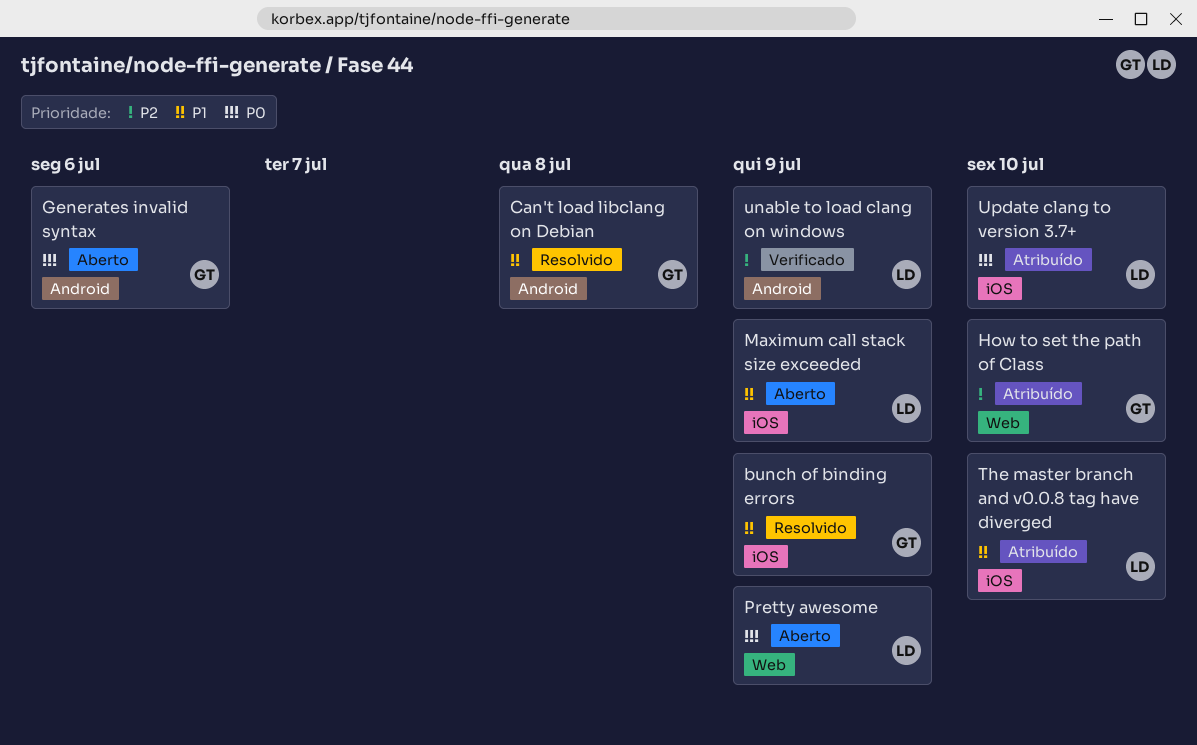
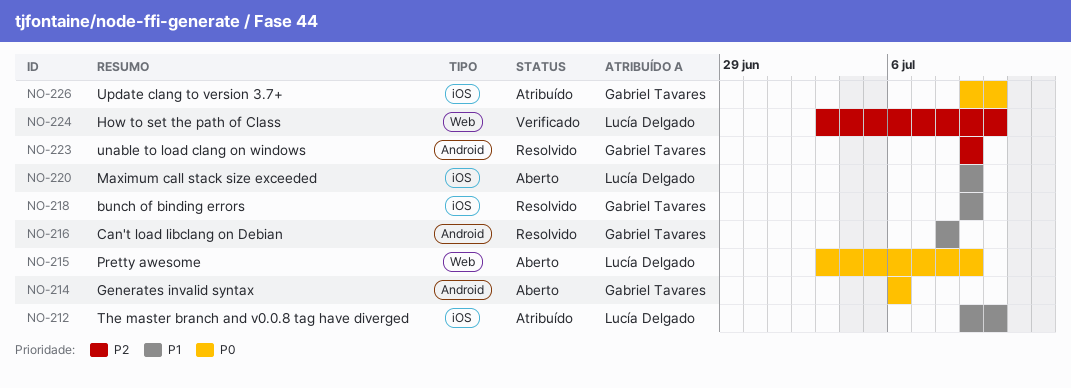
How to set the path of Class, status: Atribuído -> Verificado
How to set the path of Class, owner: Gabriel Tavares -> Lucía Delgado
unable to load clang on windows, status: Verificado -> Resolvido
unable to load clang on windows, owner: Lucía Delgado -> Gabriel Tavares
Update clang to version 3.7+, owner: Lucía Delgado -> Gabriel Tavares

